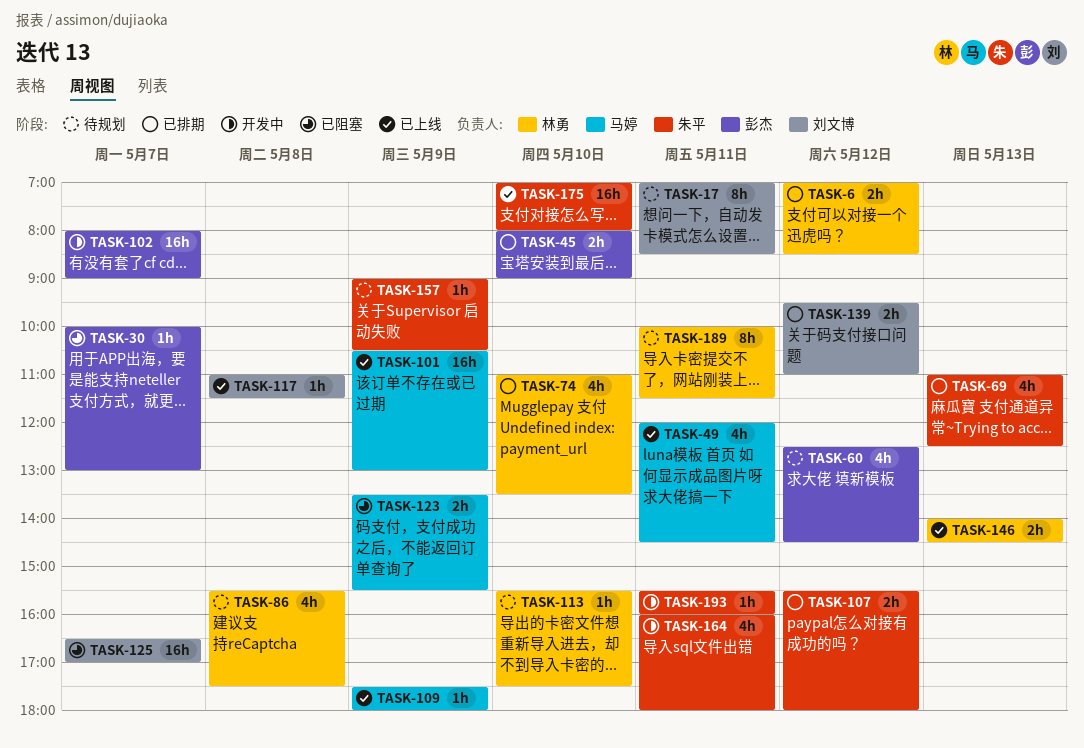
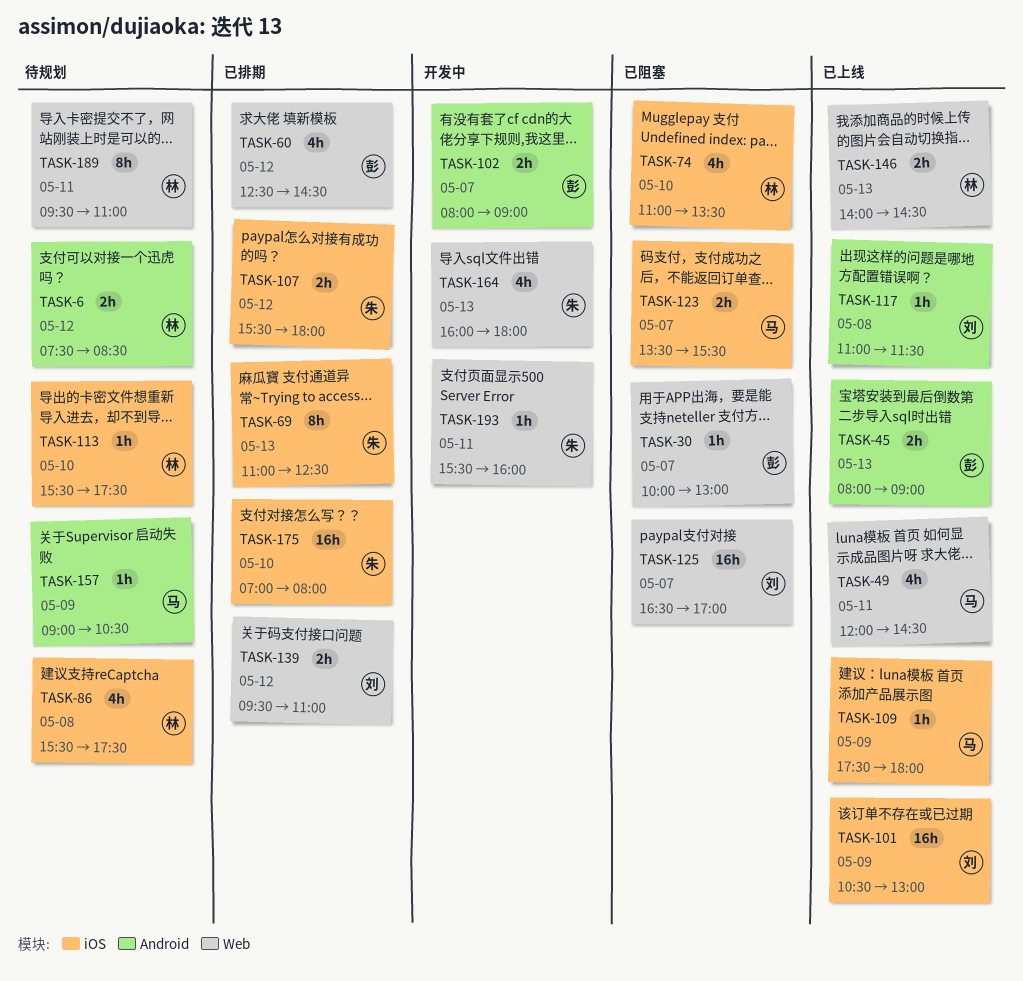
TASK-6, status: 已排期 -> 待规划
TASK-6, begins: 07:00 -> 07:30
TASK-17: present -> none
TASK-45, status: 已排期 -> 已上线
TASK-45, day: May 10 -> May 13
TASK-60, status: 待规划 -> 已排期
TASK-69, estimate: 4h -> 8h
TASK-74, status: 已排期 -> 已阻塞
TASK-101, owner: 马婷 -> 刘文博
TASK-102, estimate: 16h -> 2h
TASK-123, day: May 9 -> May 7
TASK-157, owner: 朱平 -> 马婷
TASK-164, day: May 11 -> May 13
TASK-175, status: 已上线 -> 已排期
TASK-189, begins: 10:00 -> 09:30
TASK-189, ends: 11:30 -> 11:00

